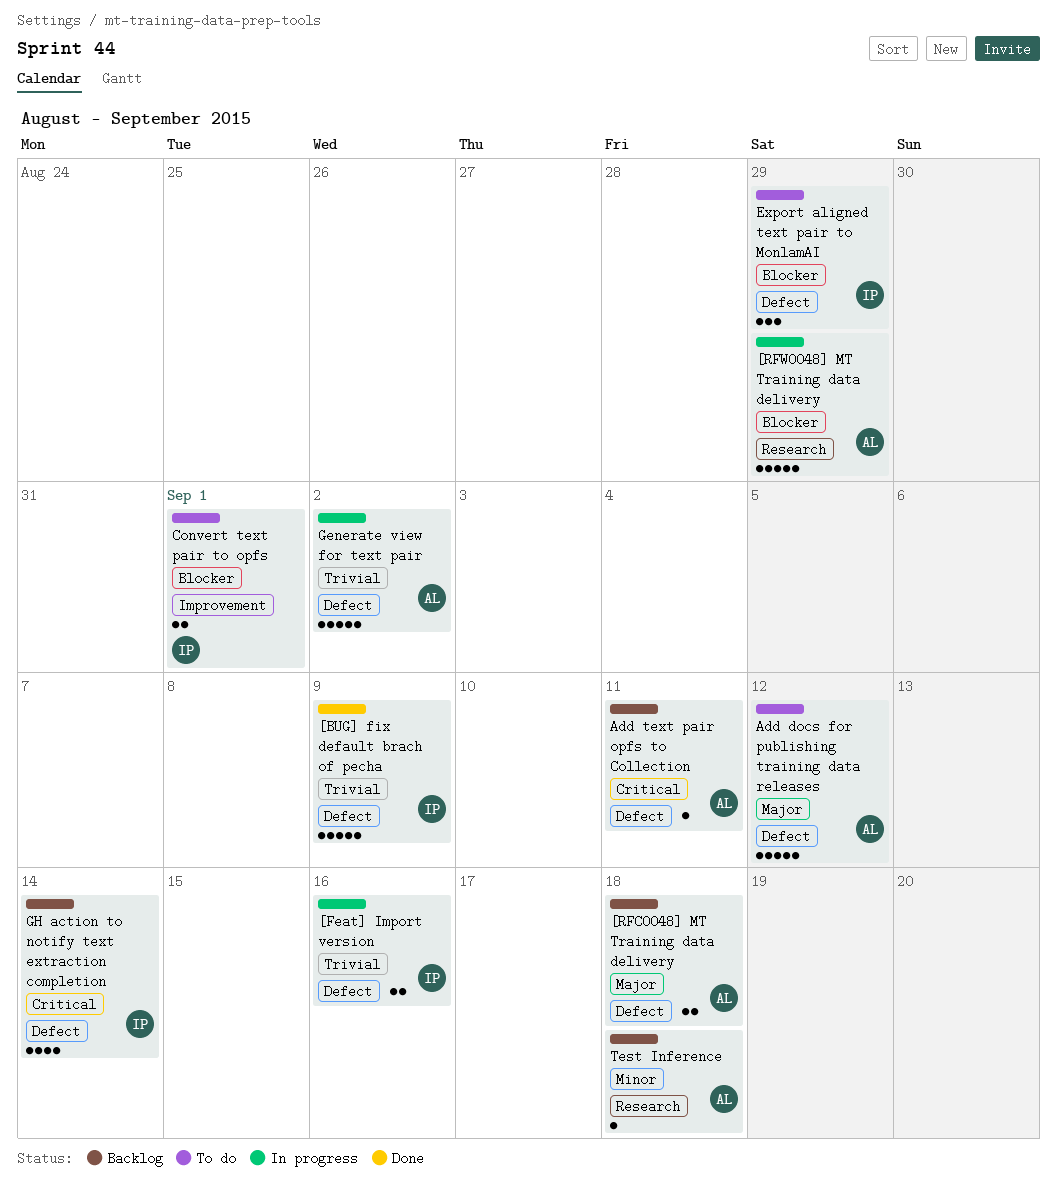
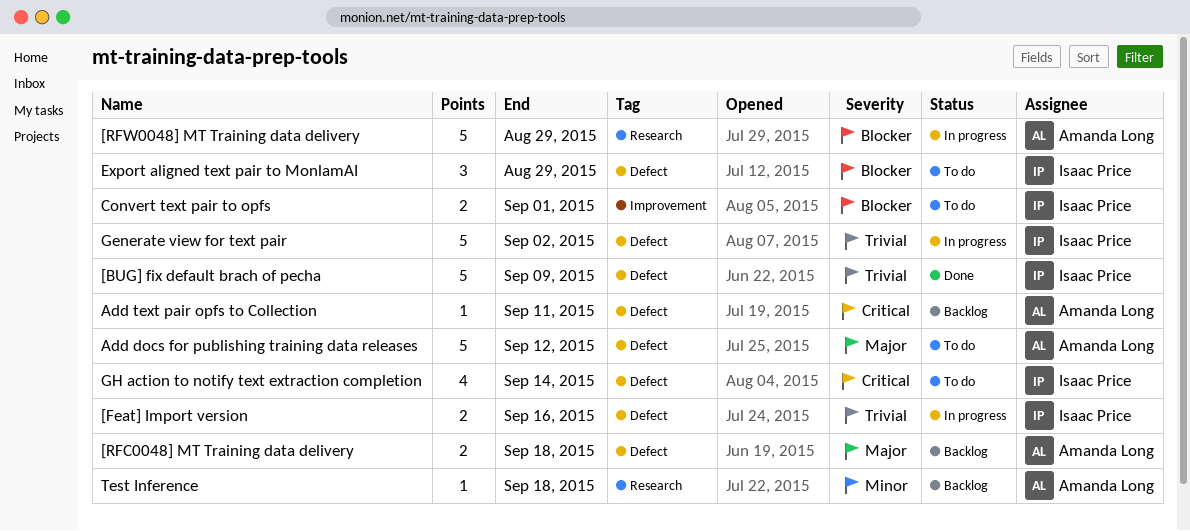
Generate view for text pair, owner: Amanda Long -> Isaac Price
GH action to notify text extraction completion, status: Backlog -> To do

